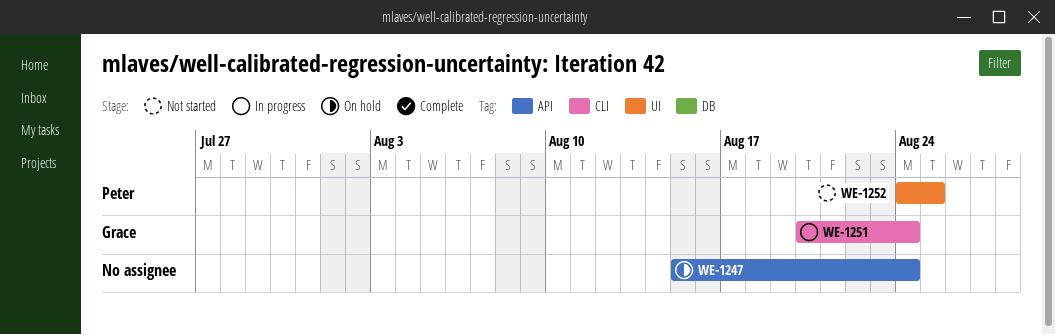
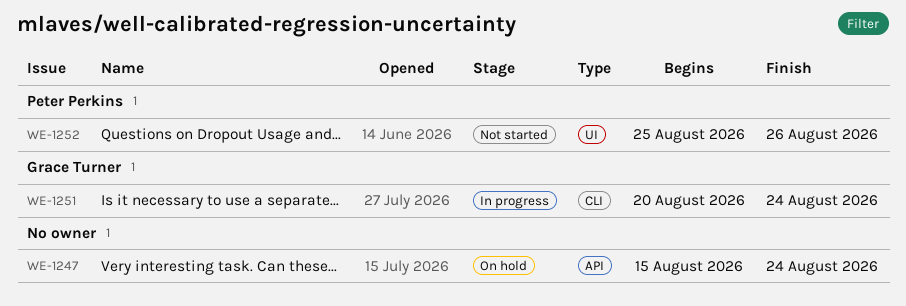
WE-1252, start: Aug 24 -> Aug 25
WE-1252, due: Aug 25 -> Aug 26

